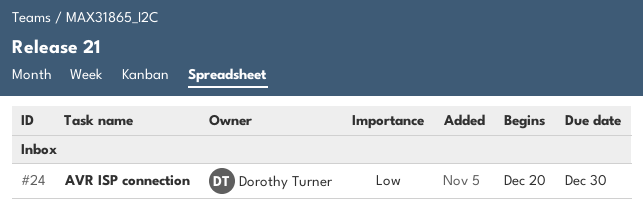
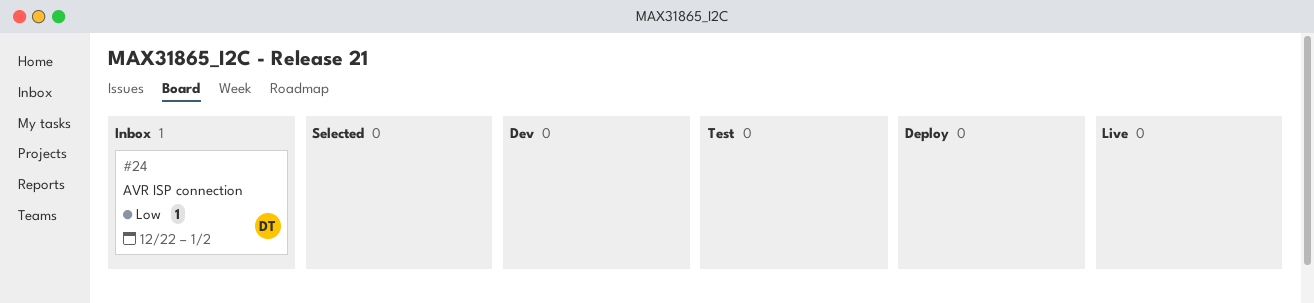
#24, start: Dec 20 -> Dec 22
#24, due: Dec 30 -> Jan 2

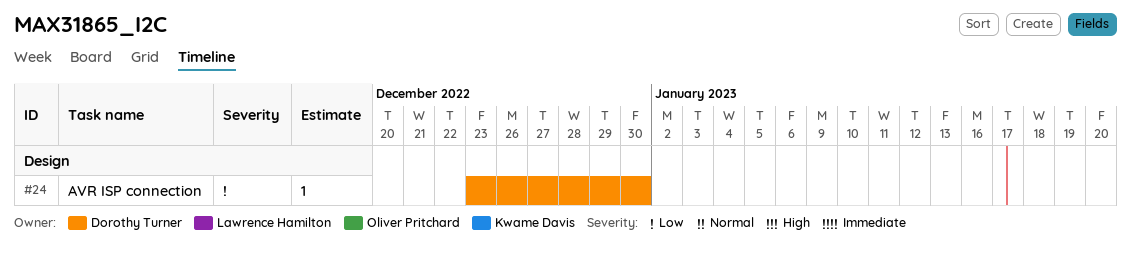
#24, start: Dec 22 -> Dec 23
#24, due: Jan 2 -> Dec 30

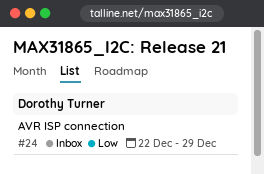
#24, start: Dec 23 -> Dec 22
#24, due: Dec 30 -> Dec 29

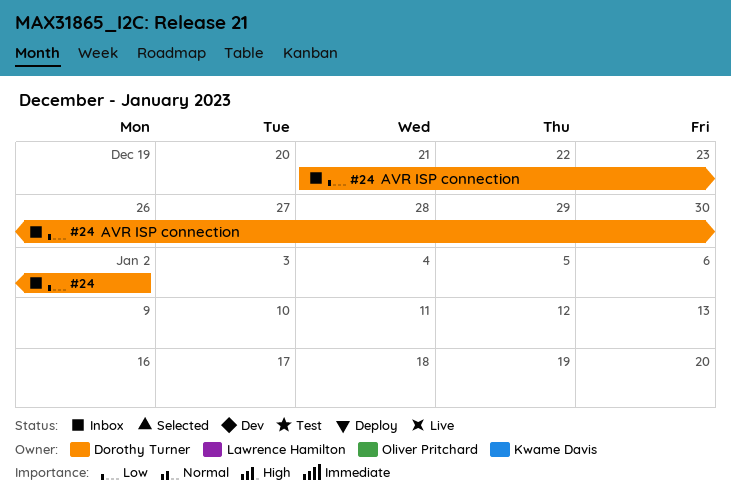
#24, start: Dec 22 -> Dec 21
#24, due: Dec 29 -> Jan 2

